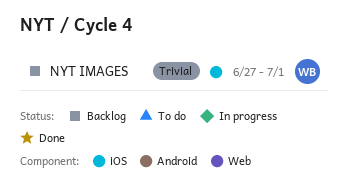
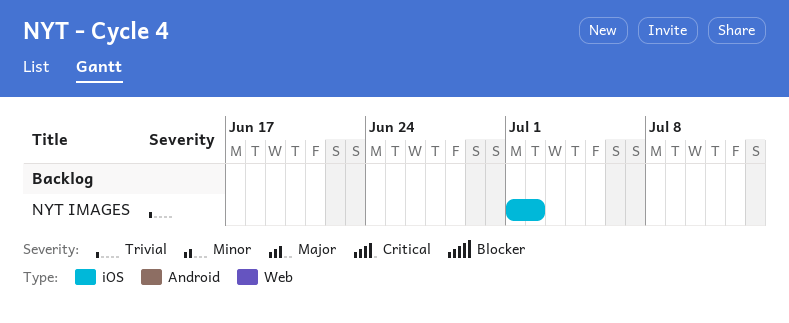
NYT IMAGES, start: Jun 27 -> Jul 1
NYT IMAGES, due: Jul 1 -> Jul 2

